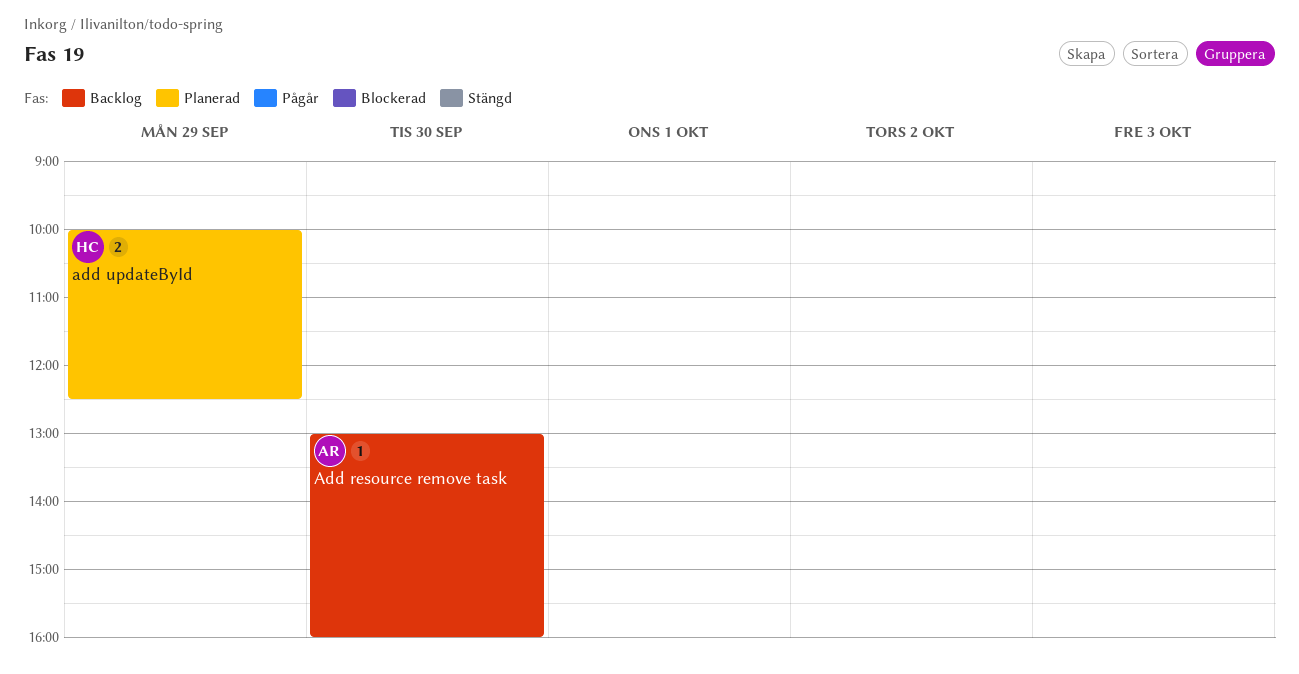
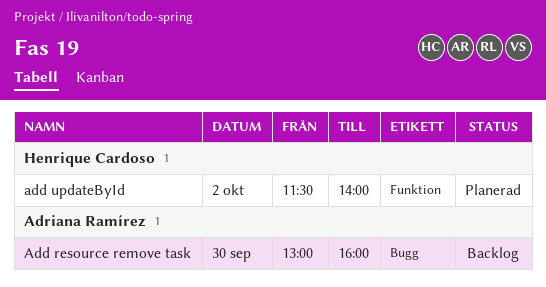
add updateById, day: Sep 29 -> Oct 2
add updateById, begins: 10:00 -> 11:30
add updateById, ends: 12:30 -> 14:00

